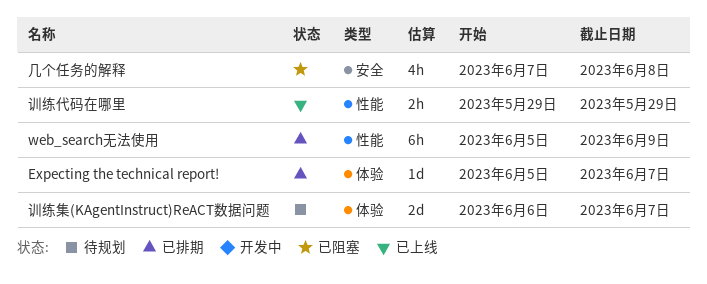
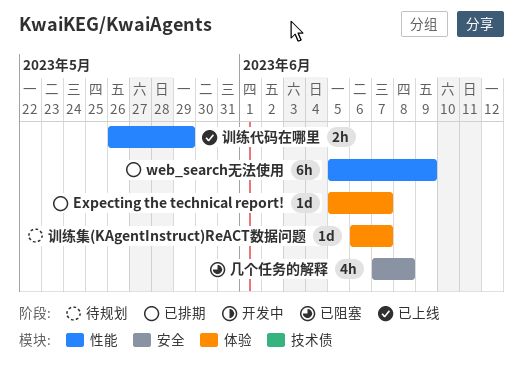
训练代码在哪里, start: May 29 -> May 26
训练集(KAgentInstruct)ReACT数据问题, estimate: 2d -> 1d

